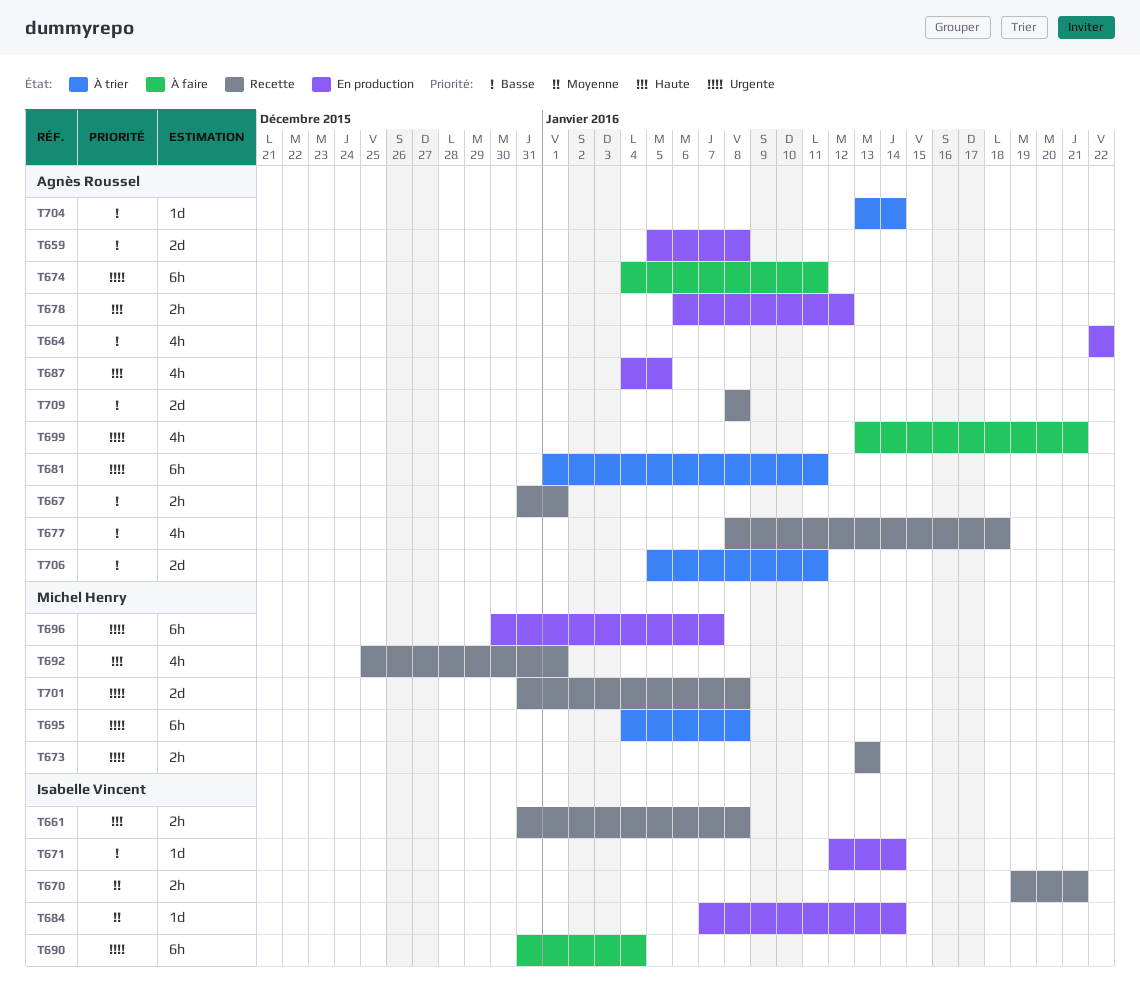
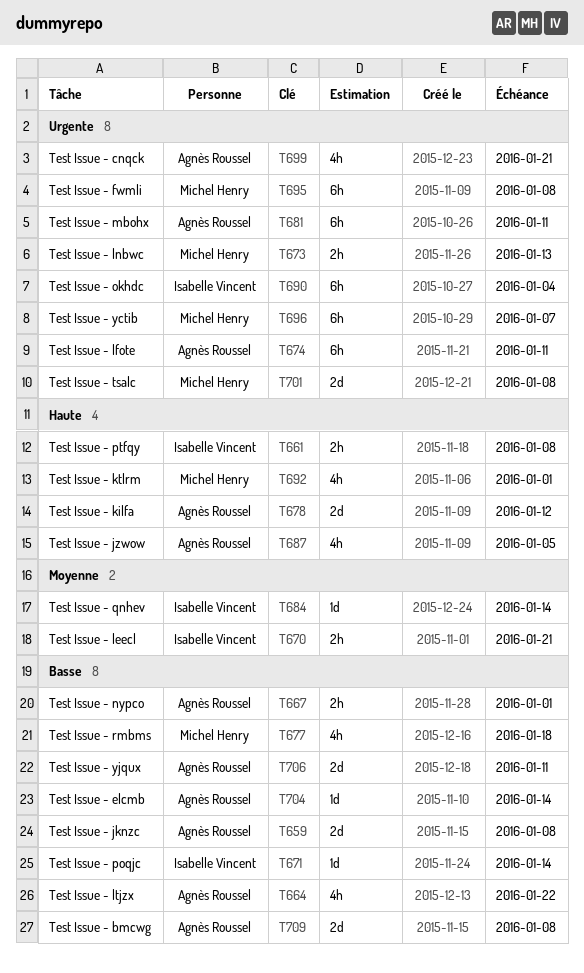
T677, owner: Agnès Roussel -> Michel Henry
T678, estimate: 2h -> 2d

